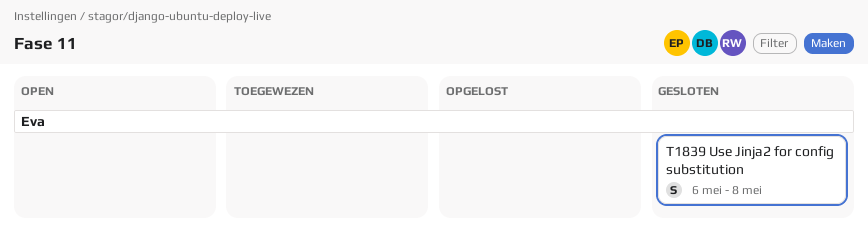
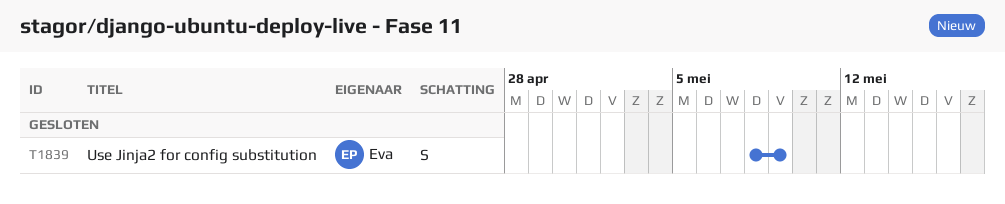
T1839, start: May 6 -> May 8
T1839, due: May 8 -> May 9

